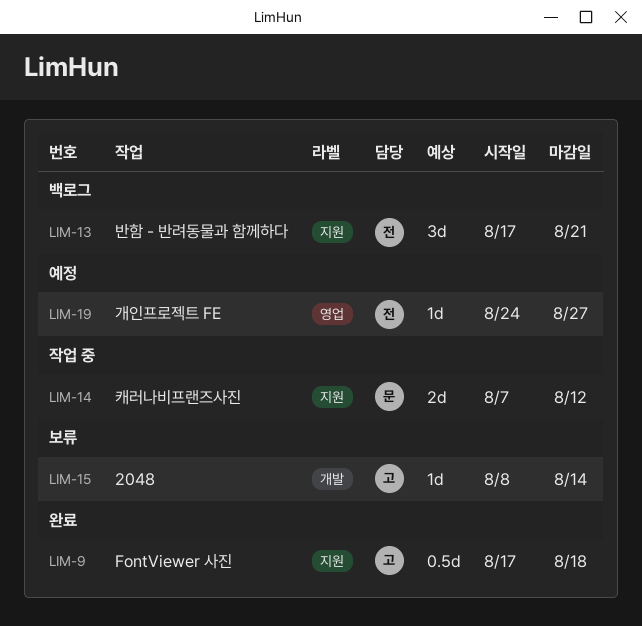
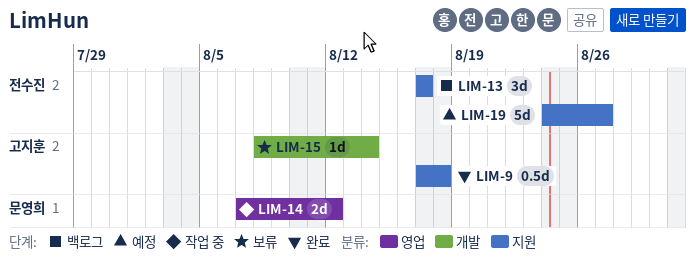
LIM-13, due: Aug 21 -> Aug 17
LIM-14, label: 지원 -> 영업
LIM-19, label: 영업 -> 지원
LIM-19, estimate: 1d -> 5d

